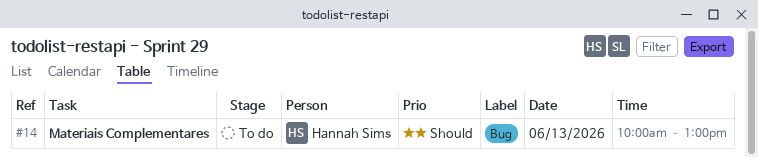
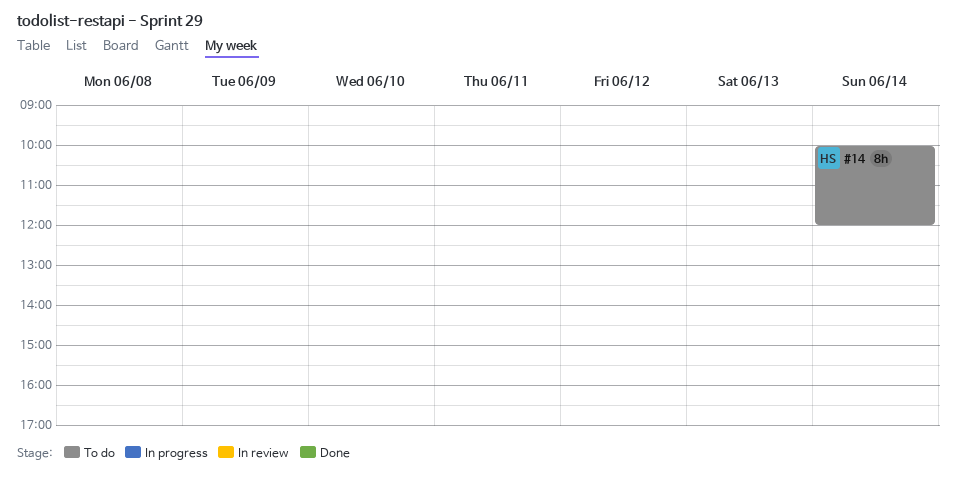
#14, day: Jun 13 -> Jun 14
#14, ends: 13:00 -> 12:00

